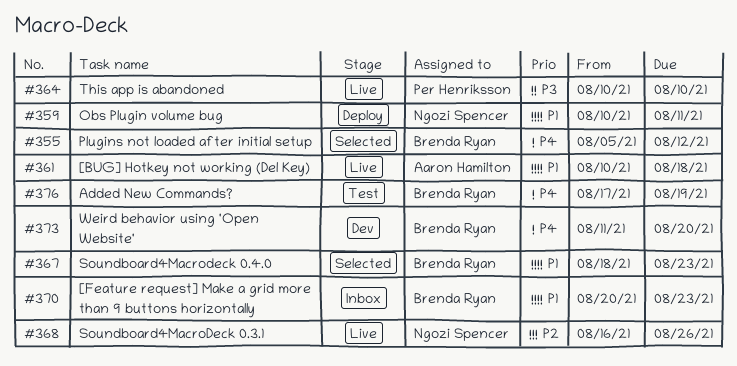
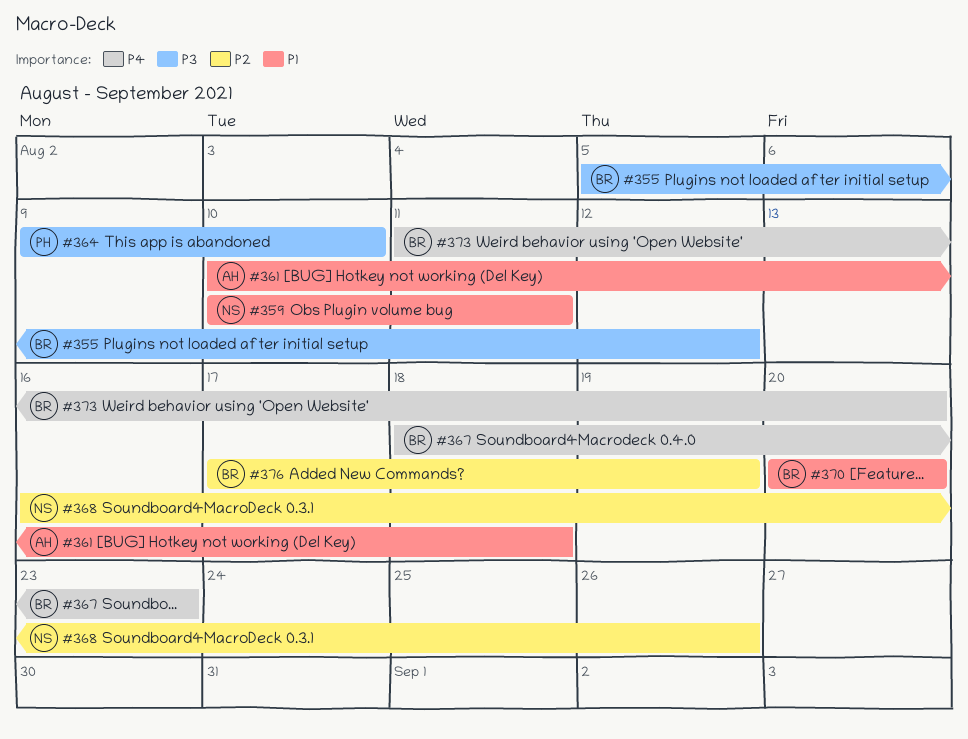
#355, priority: P4 -> P3
#364, start: Aug 10 -> Aug 9
#367, priority: P1 -> P4
#370, due: Aug 23 -> Aug 20
#376, priority: P4 -> P2

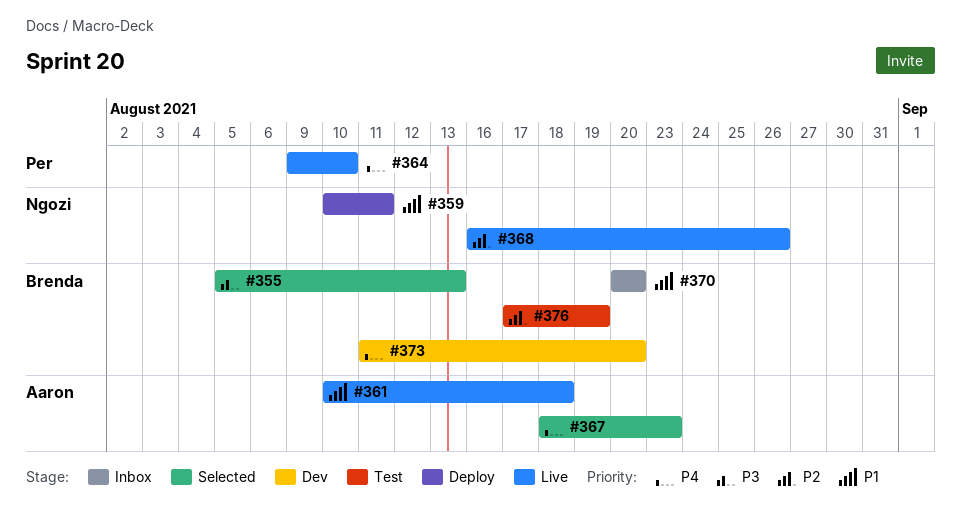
#355, due: Aug 12 -> Aug 13
#364, priority: P3 -> P4
#367, owner: Brenda -> Aaron

